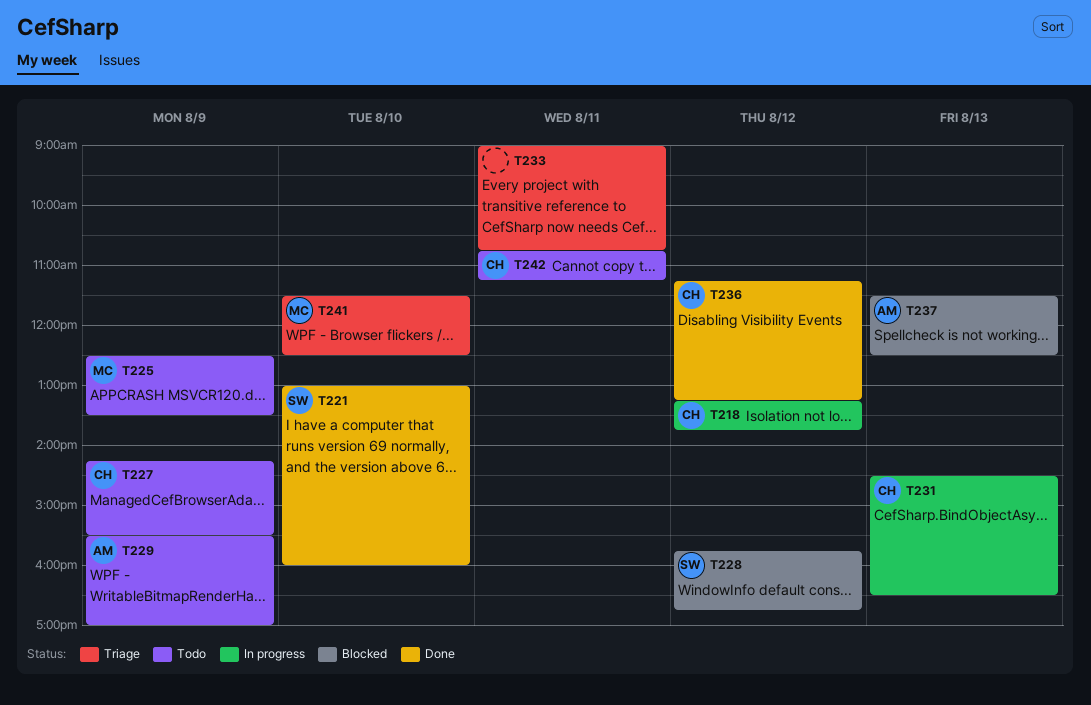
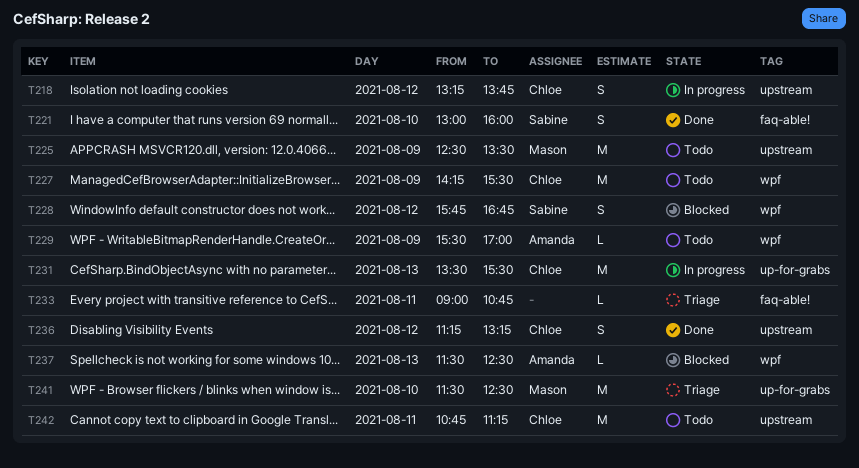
T231, begins: 14:30 -> 13:30
T231, ends: 16:30 -> 15:30

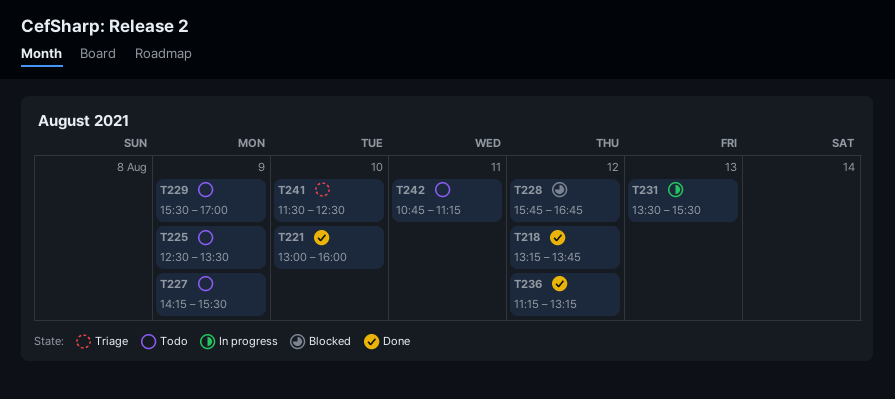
T218, status: In progress -> Done
T233: present -> none
T237: present -> none

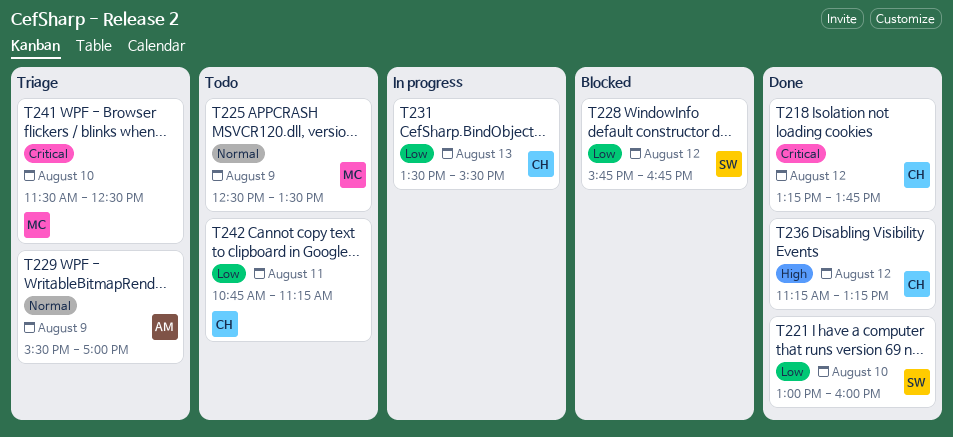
T227: present -> none
T229, status: Todo -> Triage

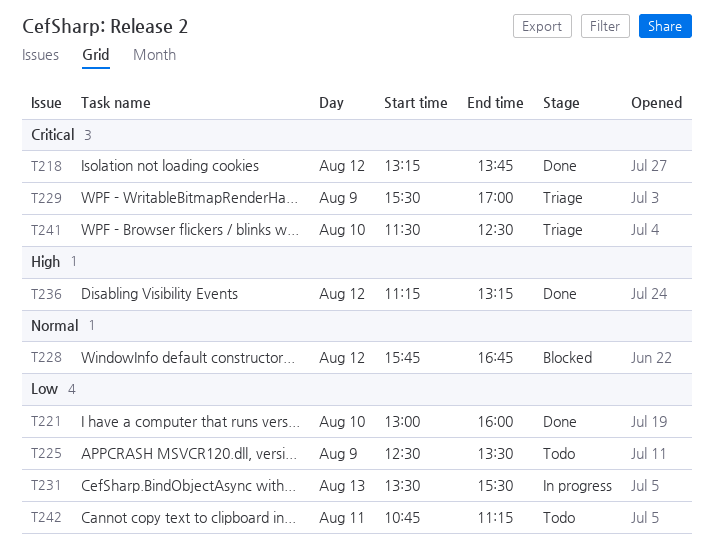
T225, priority: Normal -> Low
T228, priority: Low -> Normal
T229, priority: Normal -> Critical

